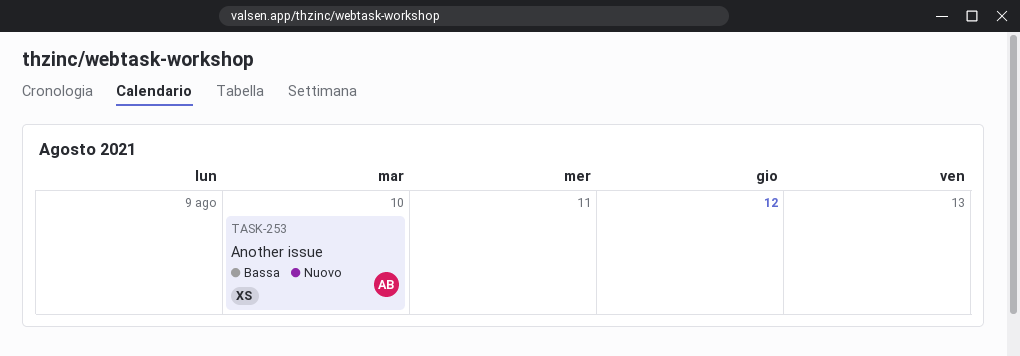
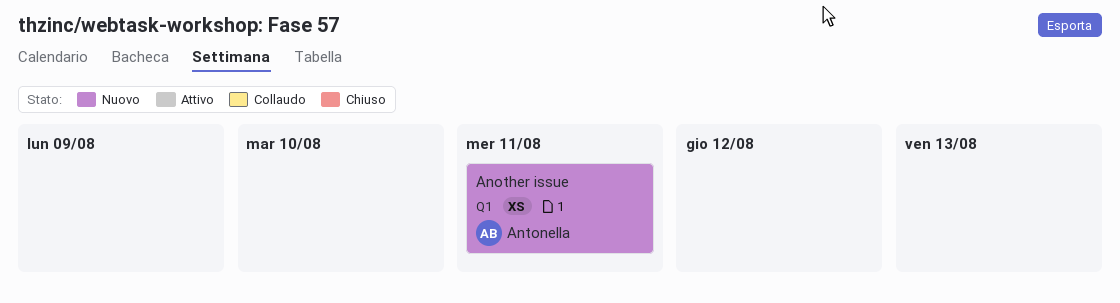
Another issue, due: Aug 10 -> Aug 11

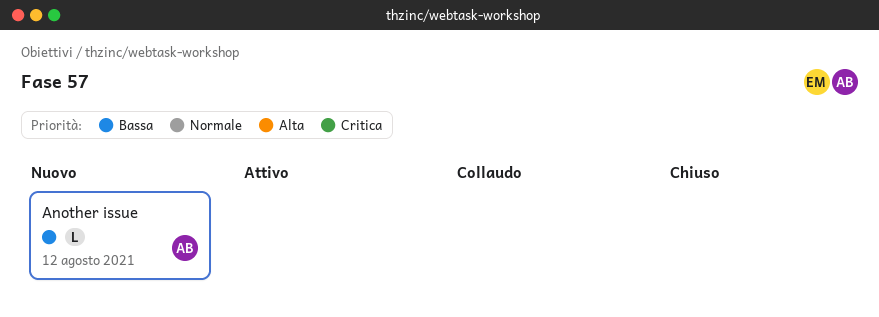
Another issue, estimate: XS -> L
Another issue, due: Aug 11 -> Aug 12

